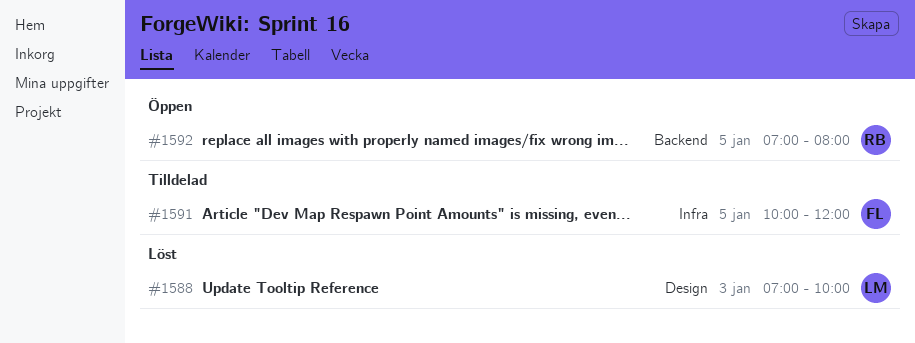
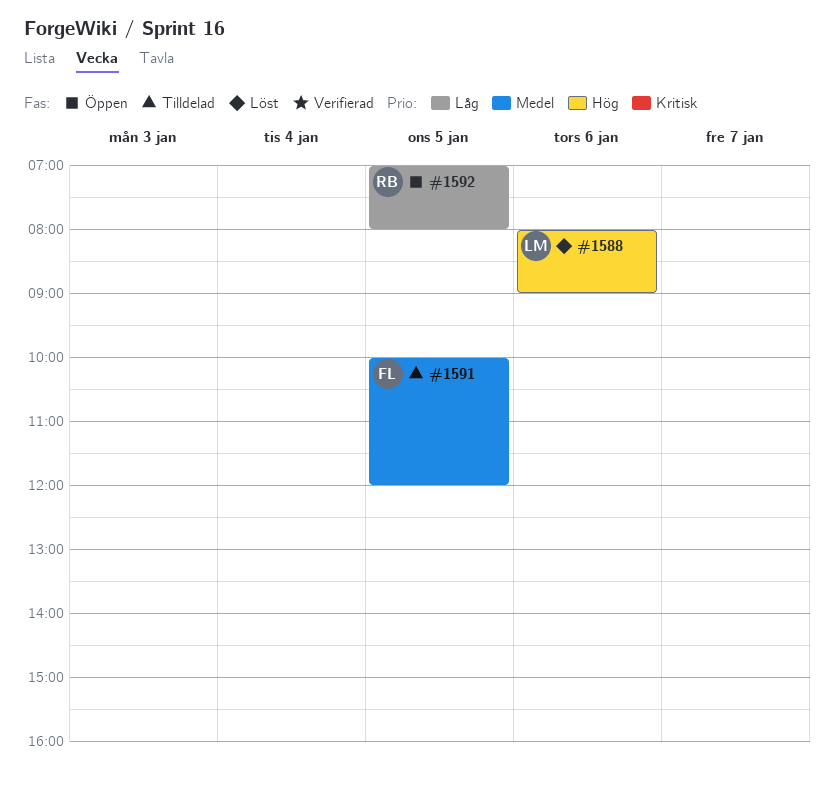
#1588, day: Jan 3 -> Jan 6
#1588, begins: 07:00 -> 08:00
#1588, ends: 10:00 -> 09:00

